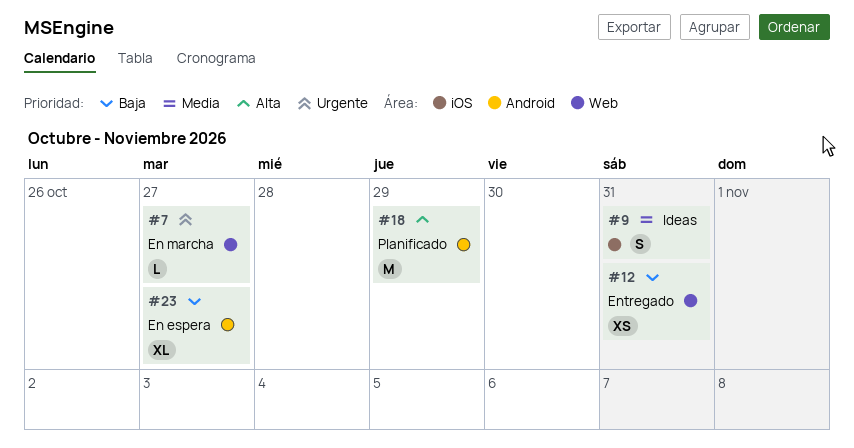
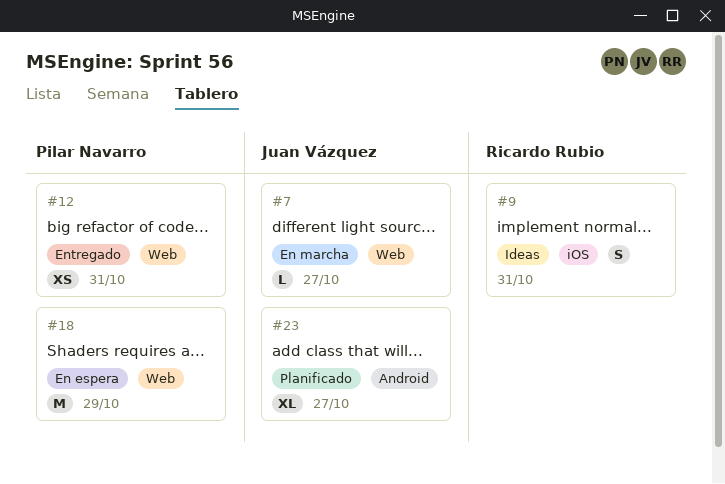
#18, status: Planificado -> En espera
#18, label: Android -> Web
#23, status: En espera -> Planificado

